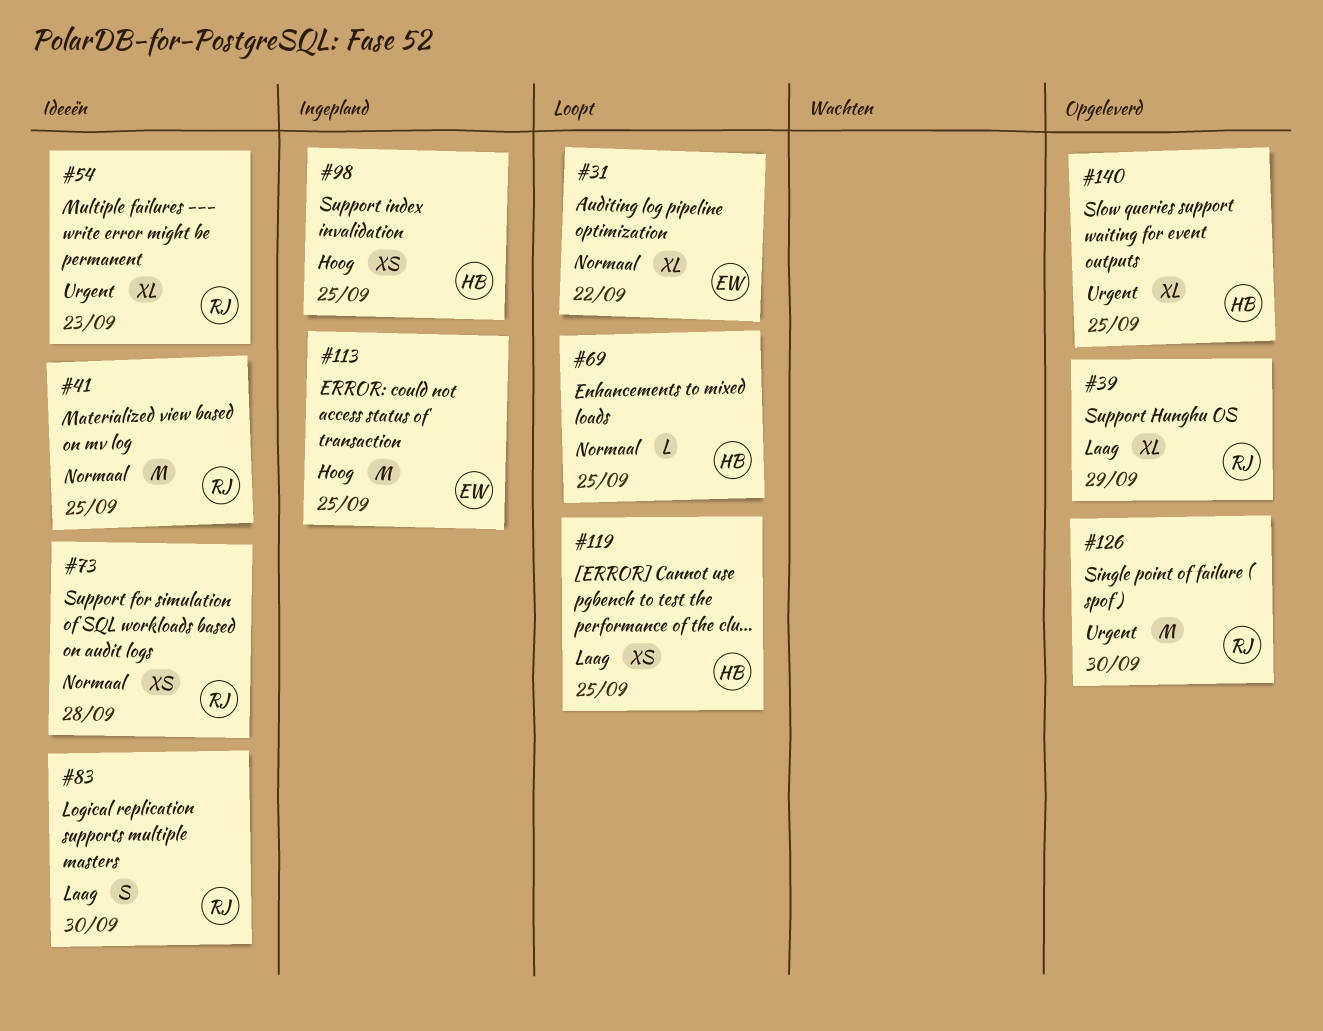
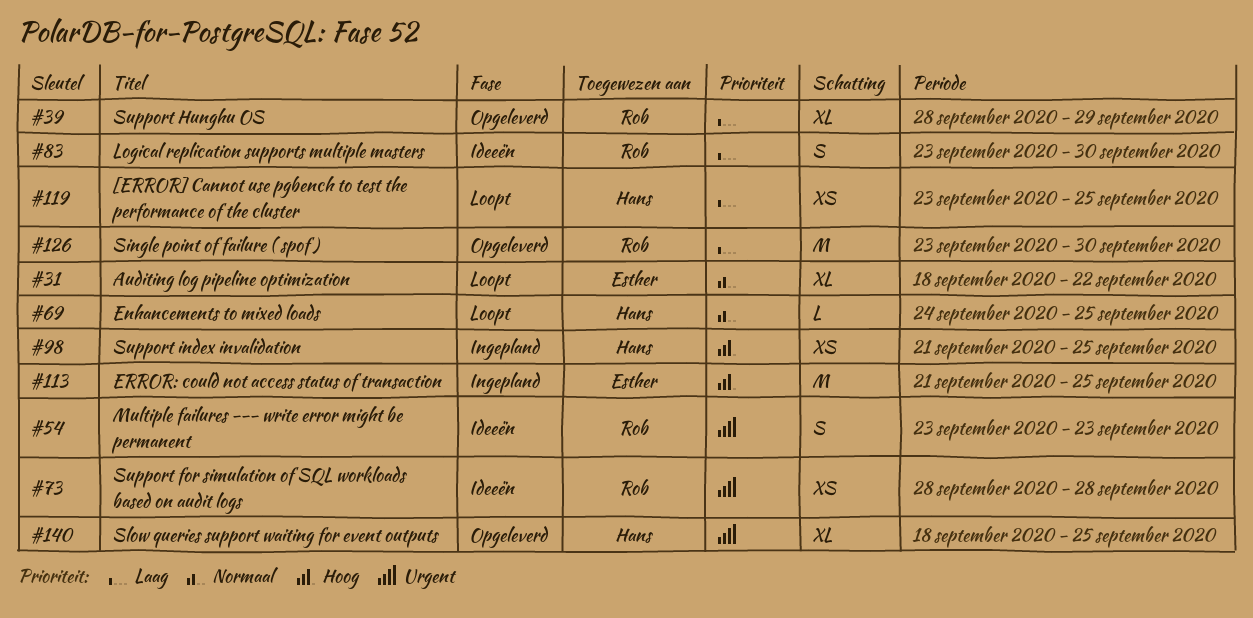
#41: present -> none
#54, estimate: XL -> S
#73, priority: Normaal -> Urgent
#126, priority: Urgent -> Laag

